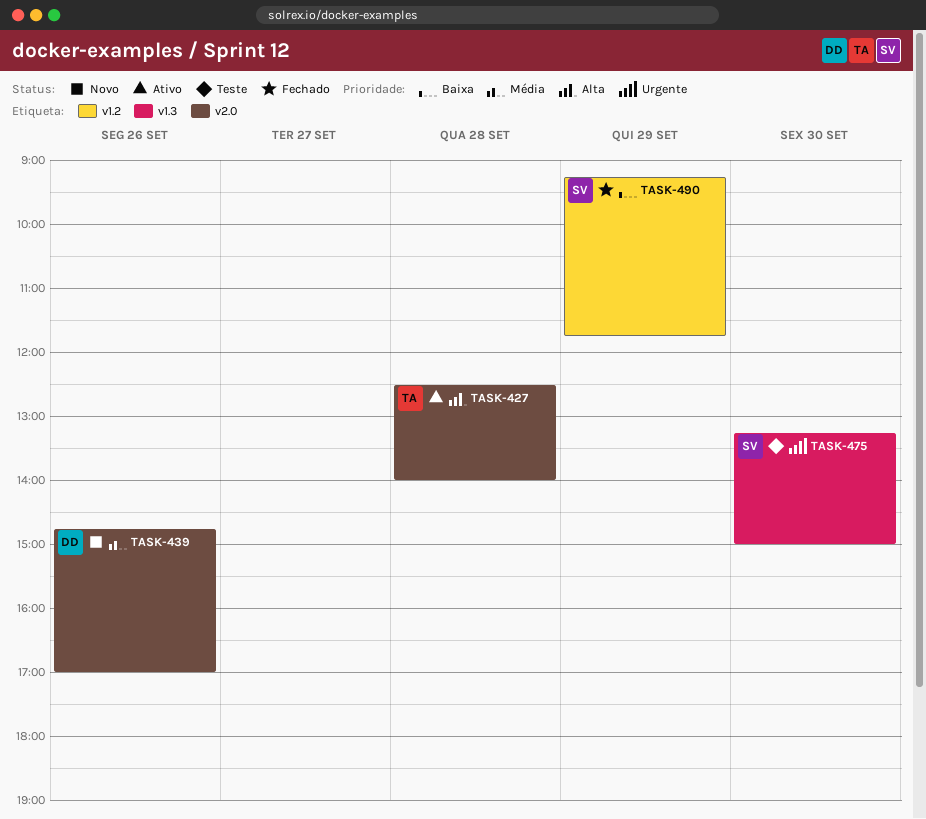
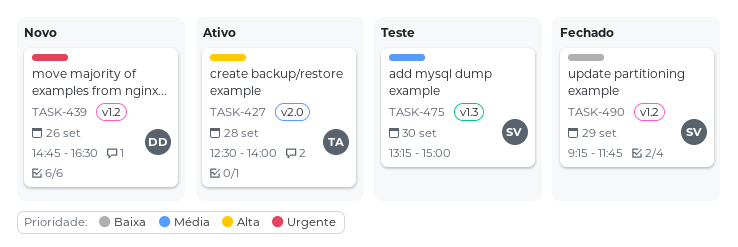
TASK-439, priority: Média -> Urgente
TASK-439, label: v2.0 -> v1.2
TASK-439, ends: 17:00 -> 16:30
TASK-475, priority: Urgente -> Média

